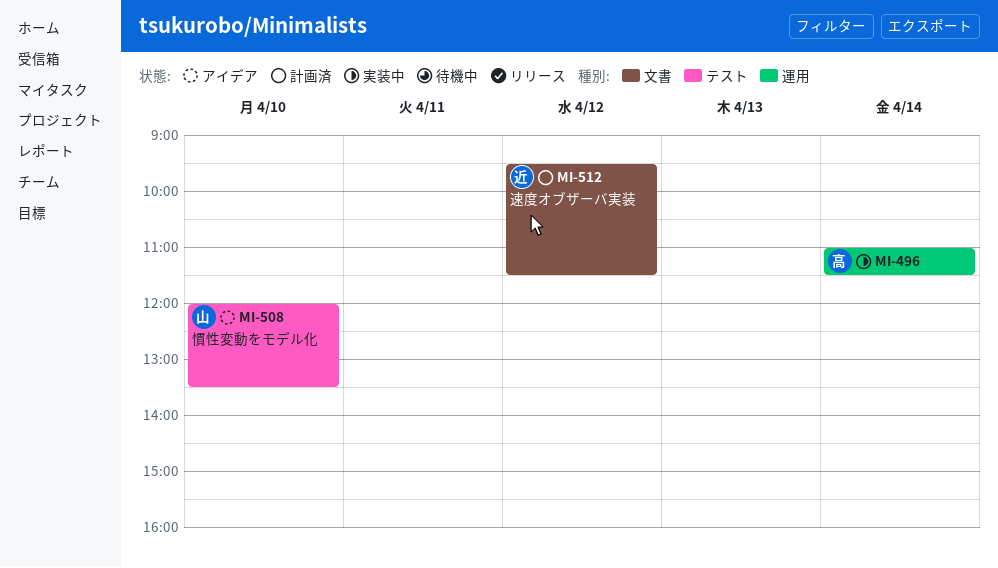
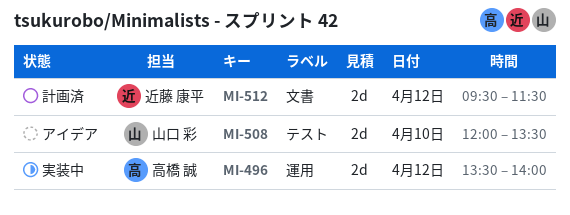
MI-496, day: Apr 14 -> Apr 12
MI-496, begins: 11:00 -> 13:30
MI-496, ends: 11:30 -> 14:00

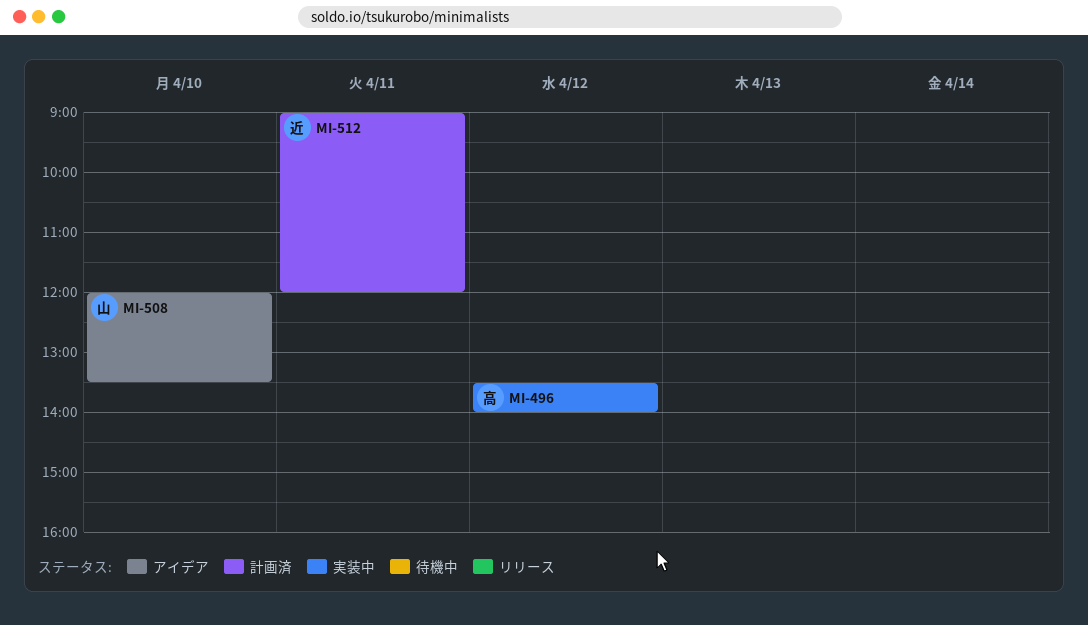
MI-512, day: Apr 12 -> Apr 11
MI-512, begins: 09:30 -> 09:00
MI-512, ends: 11:30 -> 12:00

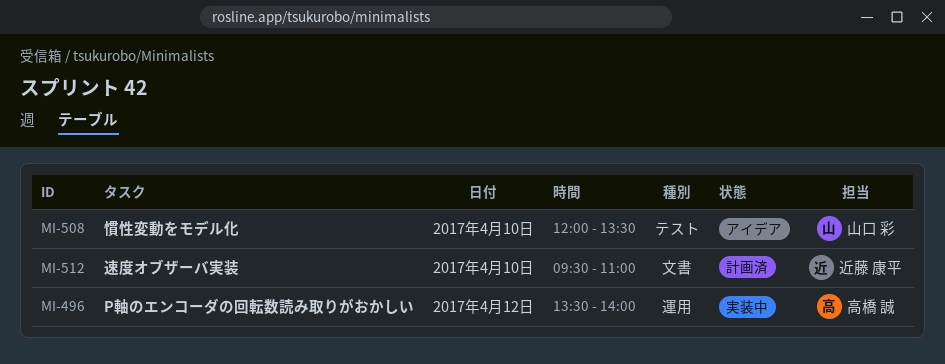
MI-512, day: Apr 11 -> Apr 10
MI-512, begins: 09:00 -> 09:30
MI-512, ends: 12:00 -> 11:00

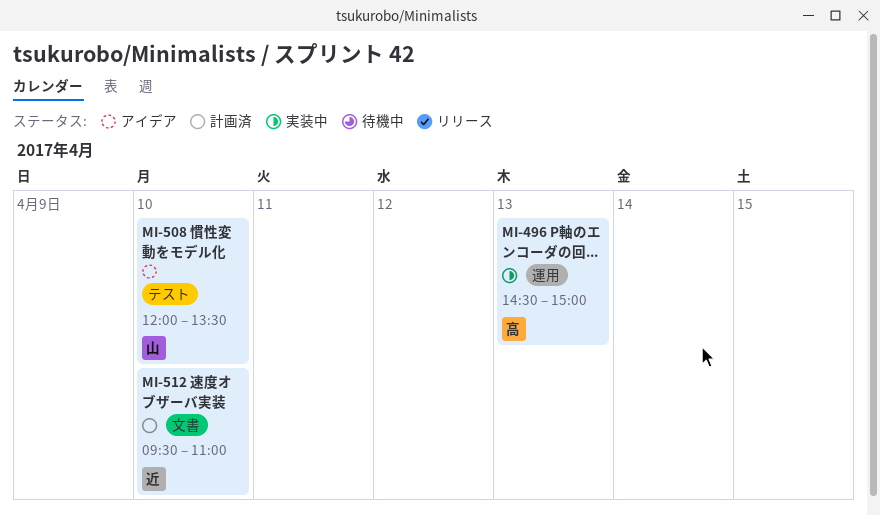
MI-496, day: Apr 12 -> Apr 13
MI-496, begins: 13:30 -> 14:30
MI-496, ends: 14:00 -> 15:00

